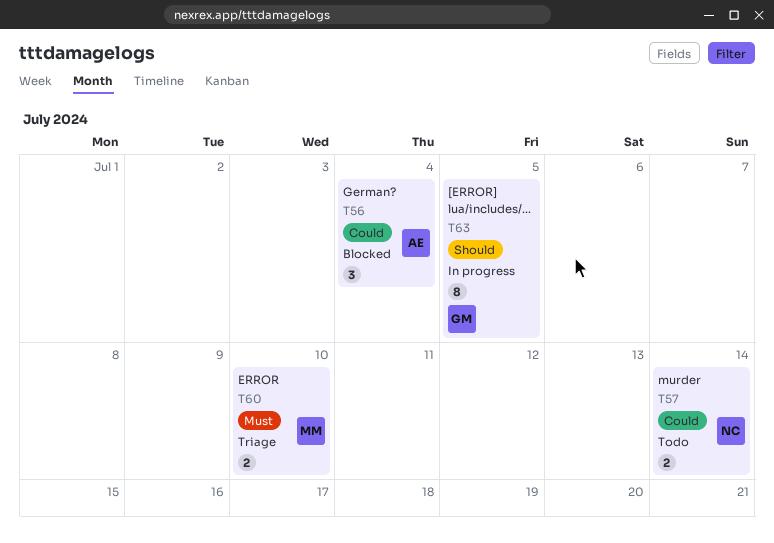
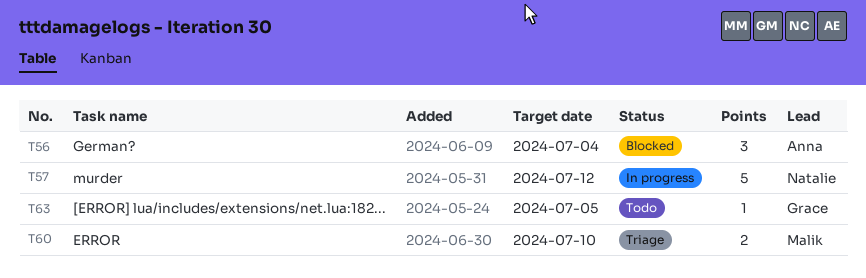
T57, status: Todo -> In progress
T57, estimate: 2 -> 5
T57, due: Jul 14 -> Jul 12
T63, status: In progress -> Todo
T63, estimate: 8 -> 1

